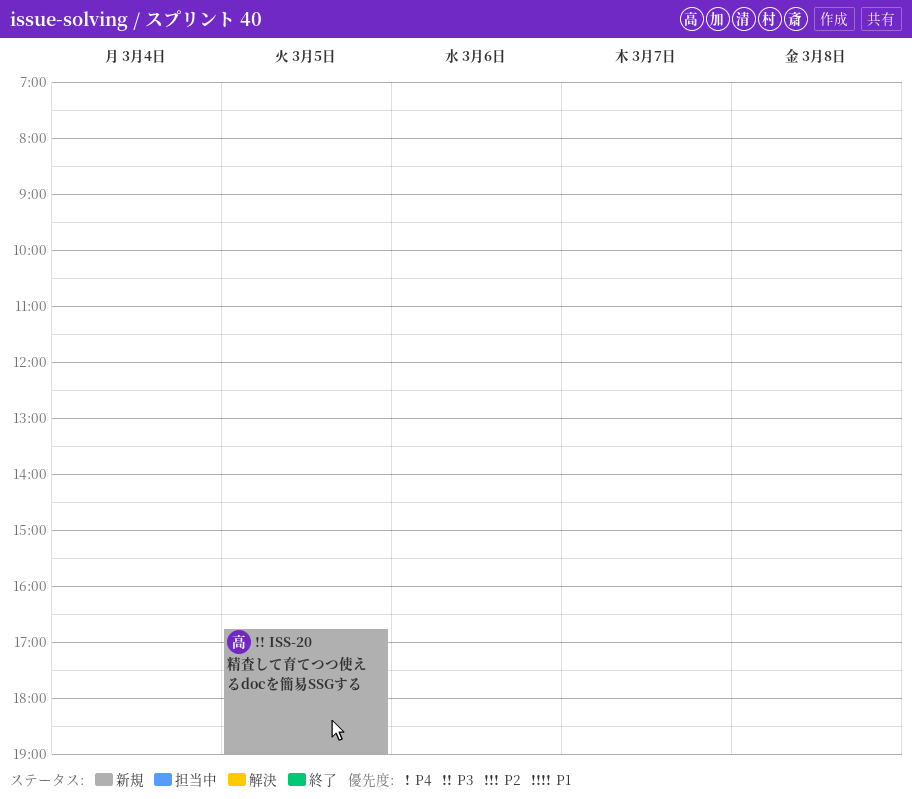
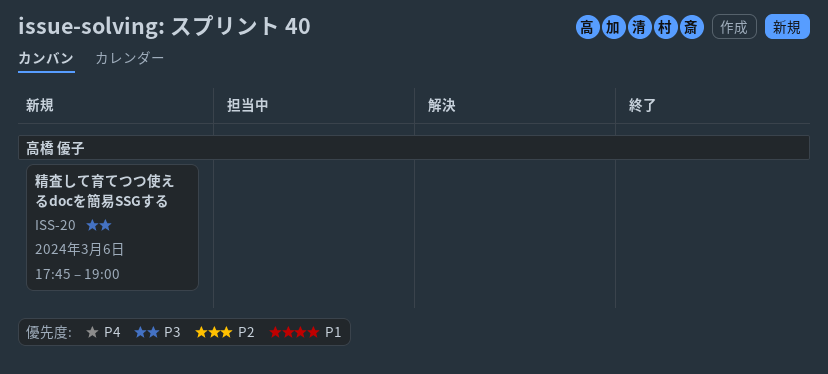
ISS-20, day: Mar 5 -> Mar 6
ISS-20, begins: 16:45 -> 17:45

